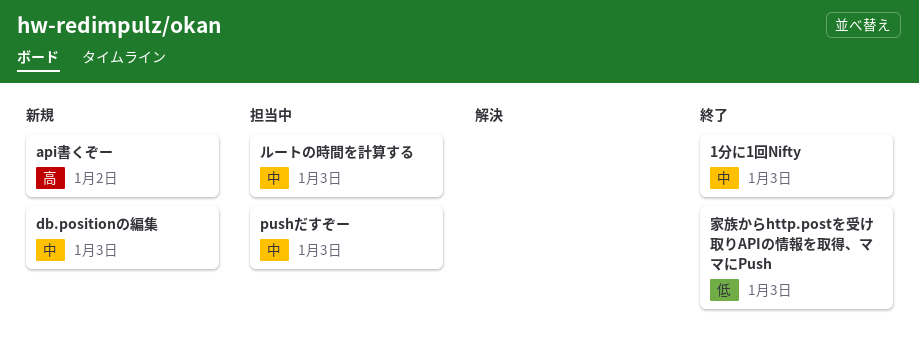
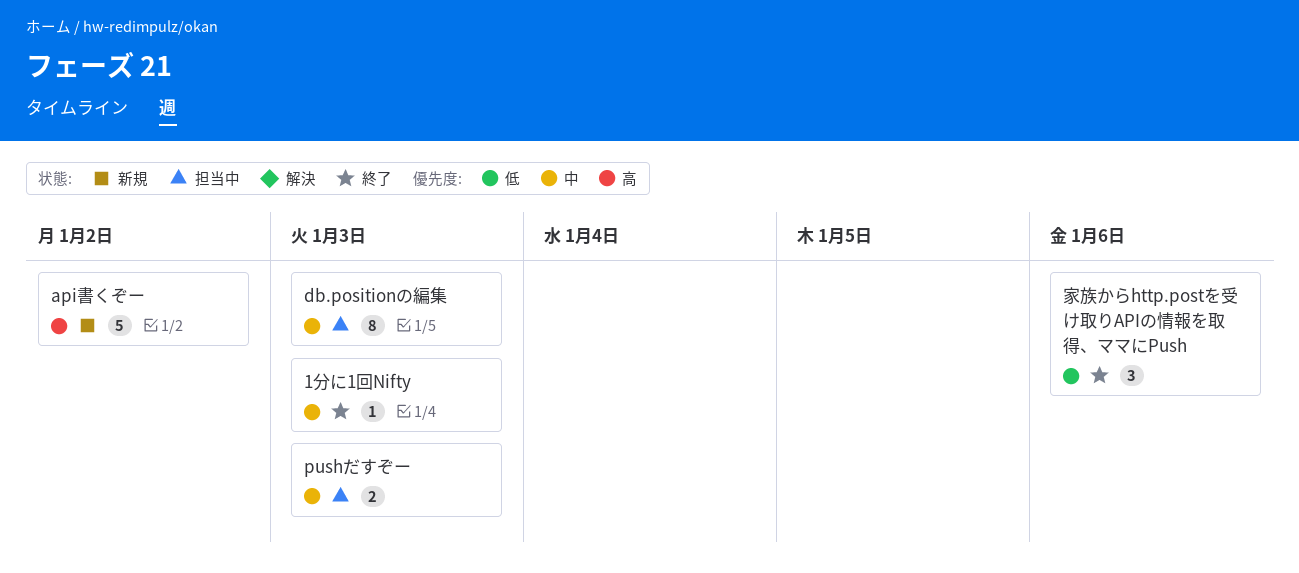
db.positionの編集, status: 新規 -> 担当中
ルートの時間を計算する: present -> none
家族からhttp.postを受け取りAPIの情報を取得、ママにPush, due: Jan 3 -> Jan 6

